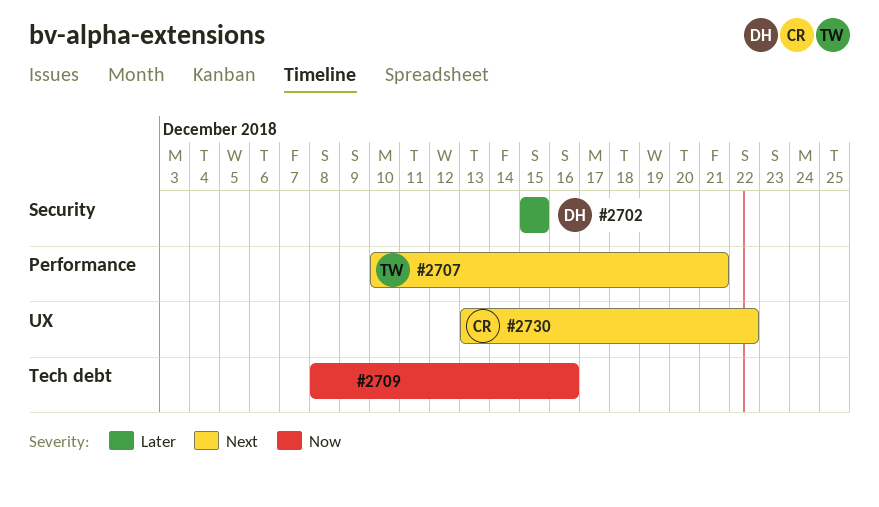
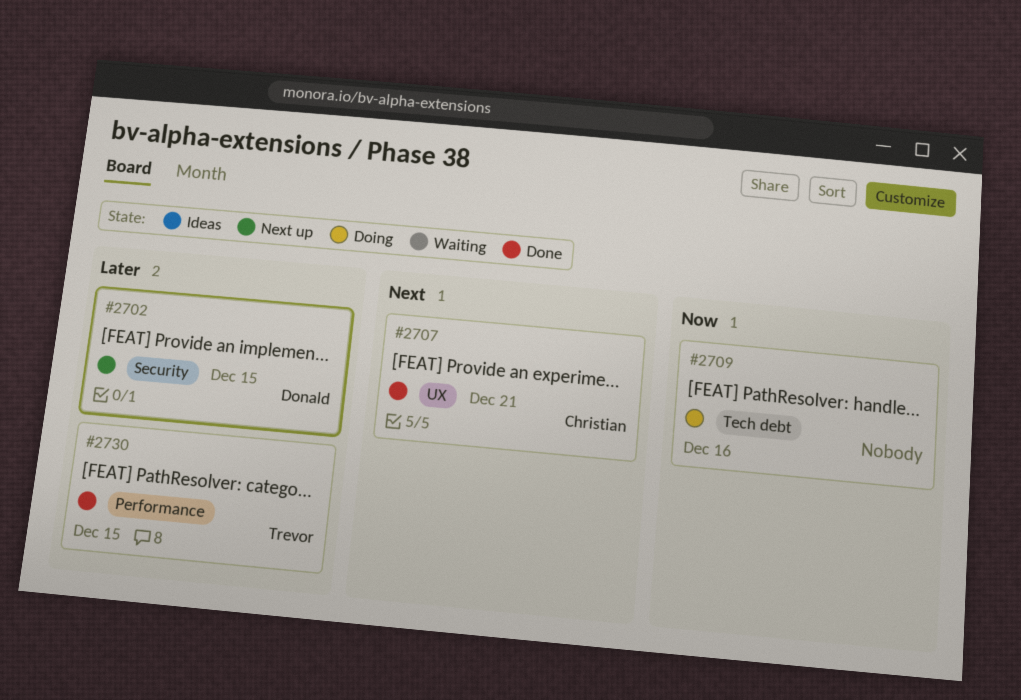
#2707, owner: Trevor -> Christian
#2707, label: Performance -> UX
#2730, owner: Christian -> Trevor
#2730, priority: Next -> Later
#2730, label: UX -> Performance
#2730, due: Dec 22 -> Dec 15

